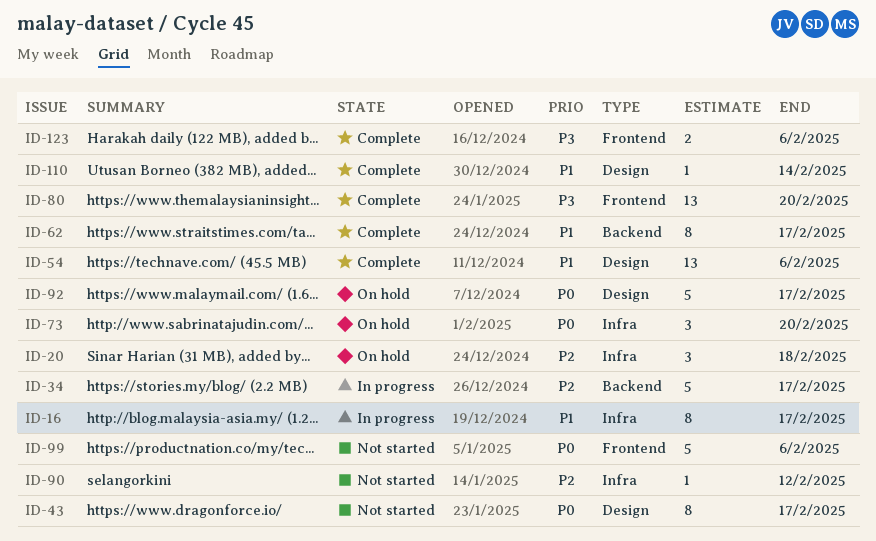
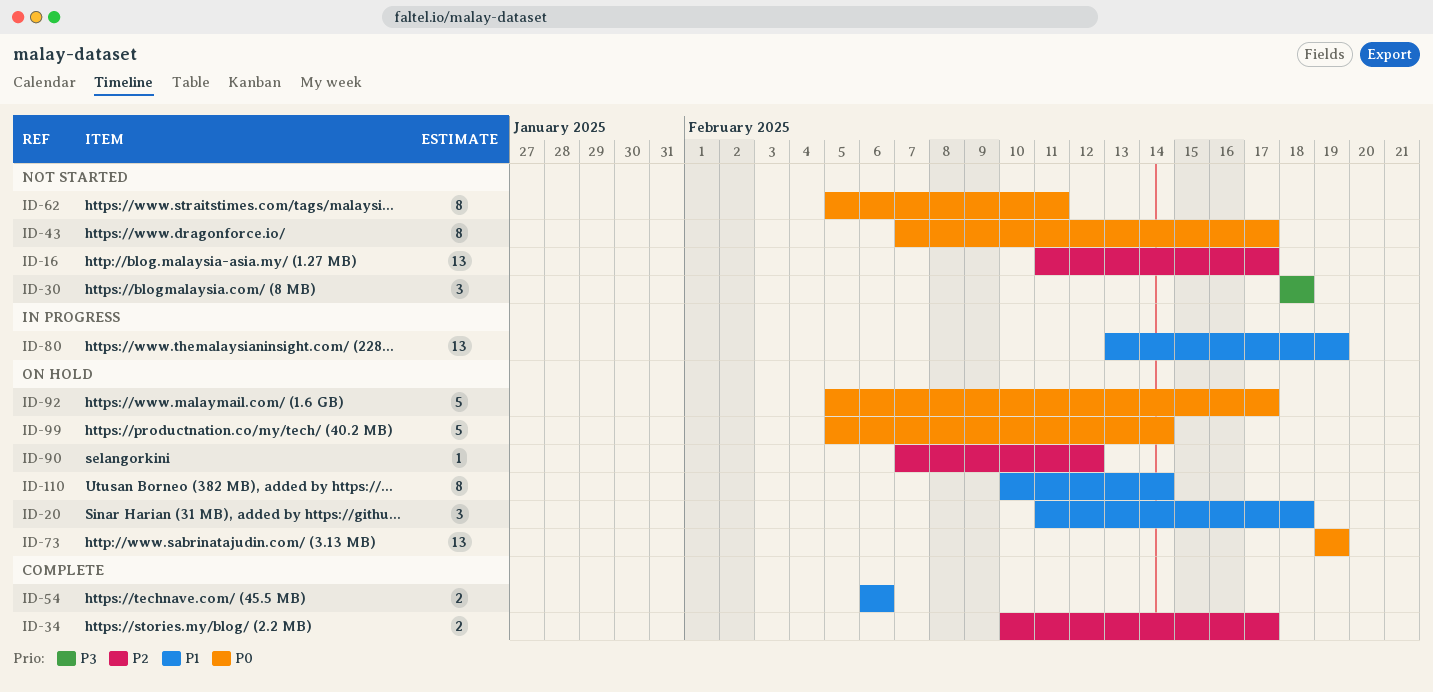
ID-16, status: In progress -> Not started
ID-16, priority: P1 -> P2
ID-16, estimate: 8 -> 13
ID-20, priority: P2 -> P1
ID-30: none -> present
ID-34, status: In progress -> Complete
ID-34, estimate: 5 -> 2
ID-54, estimate: 13 -> 2
ID-62, status: Complete -> Not started
ID-62, priority: P1 -> P0
ID-62, due: Feb 17 -> Feb 11
ID-73, estimate: 3 -> 13
ID-73, due: Feb 20 -> Feb 19
ID-80, status: Complete -> In progress
ID-80, priority: P3 -> P1
ID-80, due: Feb 20 -> Feb 19
ID-90, status: Not started -> On hold
ID-99, status: Not started -> On hold
ID-99, due: Feb 6 -> Feb 14
ID-110, status: Complete -> On hold
ID-110, estimate: 1 -> 8
ID-123: present -> none

